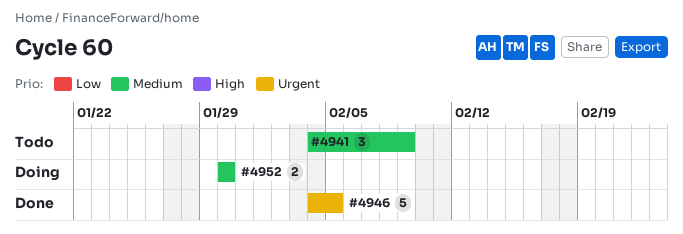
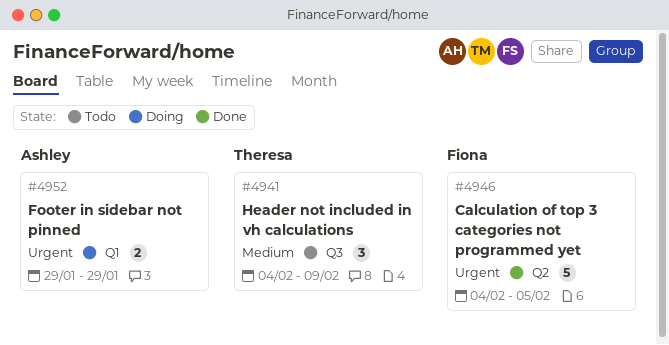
#4952, priority: Medium -> Urgent
#4952, start: Jan 30 -> Jan 29
#4952, due: Jan 30 -> Jan 29

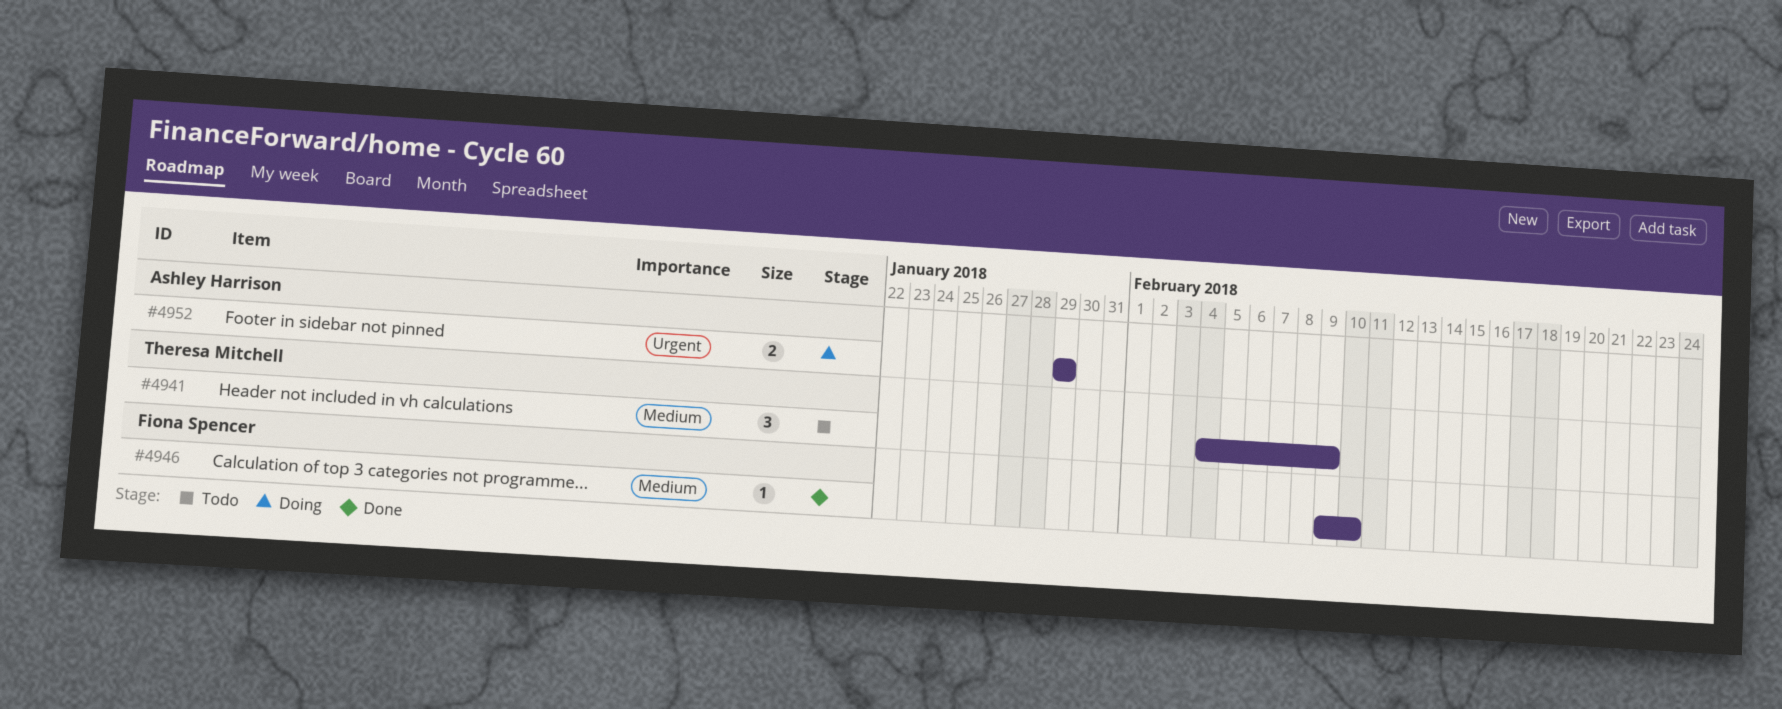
#4946, priority: Urgent -> Medium
#4946, estimate: 5 -> 1
#4946, start: Feb 4 -> Feb 9
#4946, due: Feb 5 -> Feb 10

